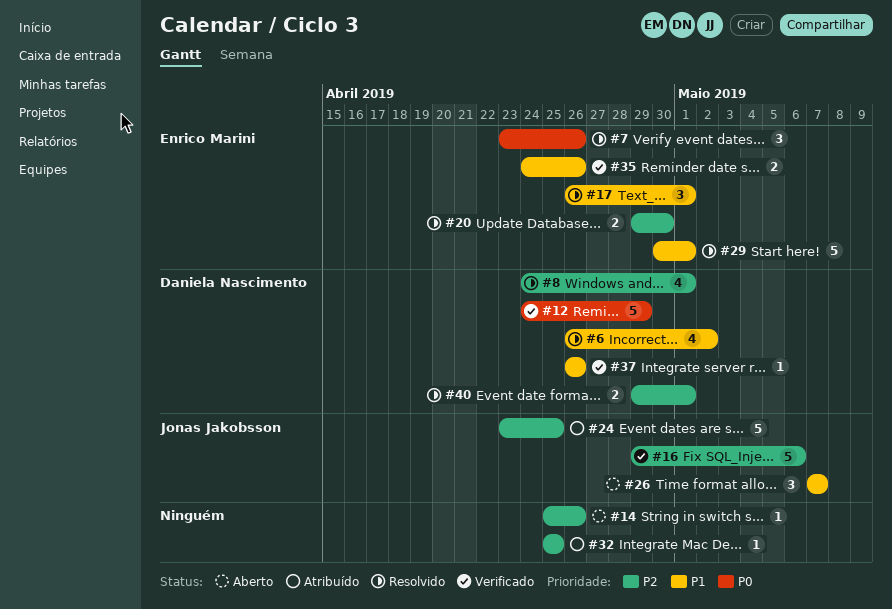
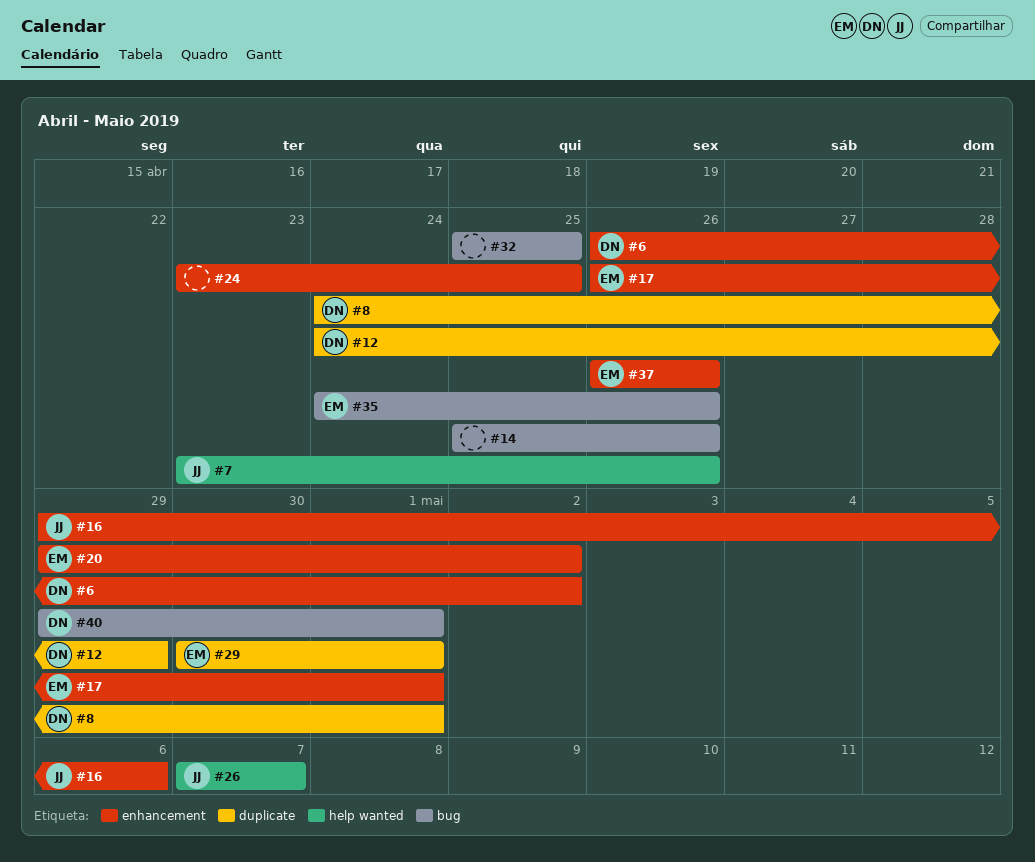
#7, owner: Enrico Marini -> Jonas Jakobsson
#20, due: Apr 30 -> May 2
#24, owner: Jonas Jakobsson -> none
#37, owner: Daniela Nascimento -> Enrico Marini

